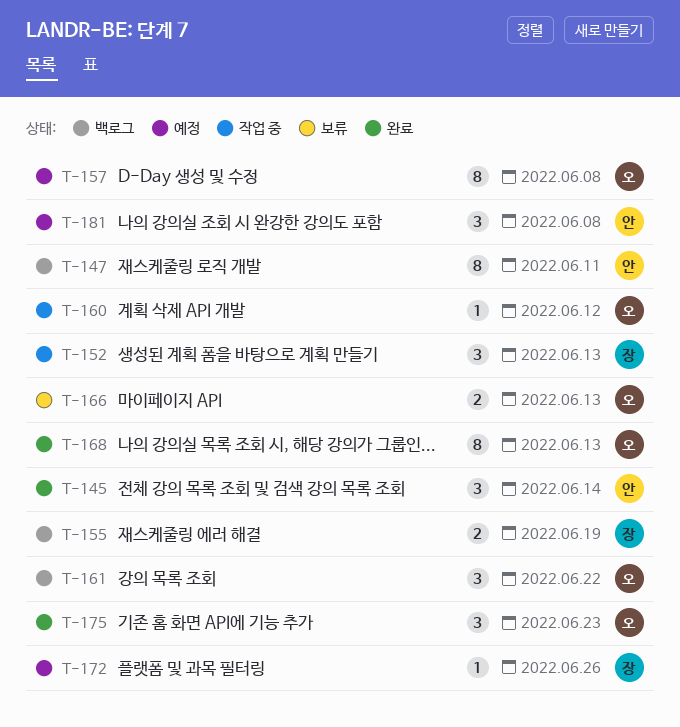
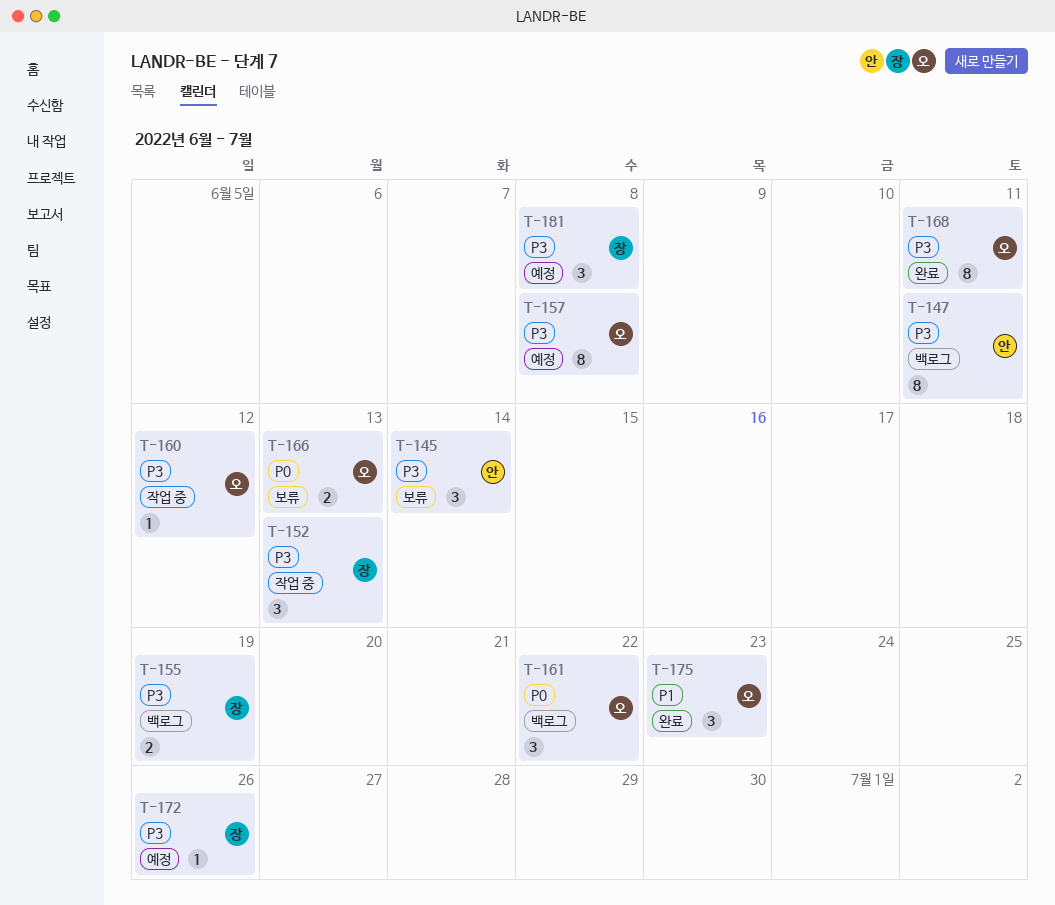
T-145, status: 완료 -> 보류
T-168, due: Jun 13 -> Jun 11
T-181, owner: 안 -> 장

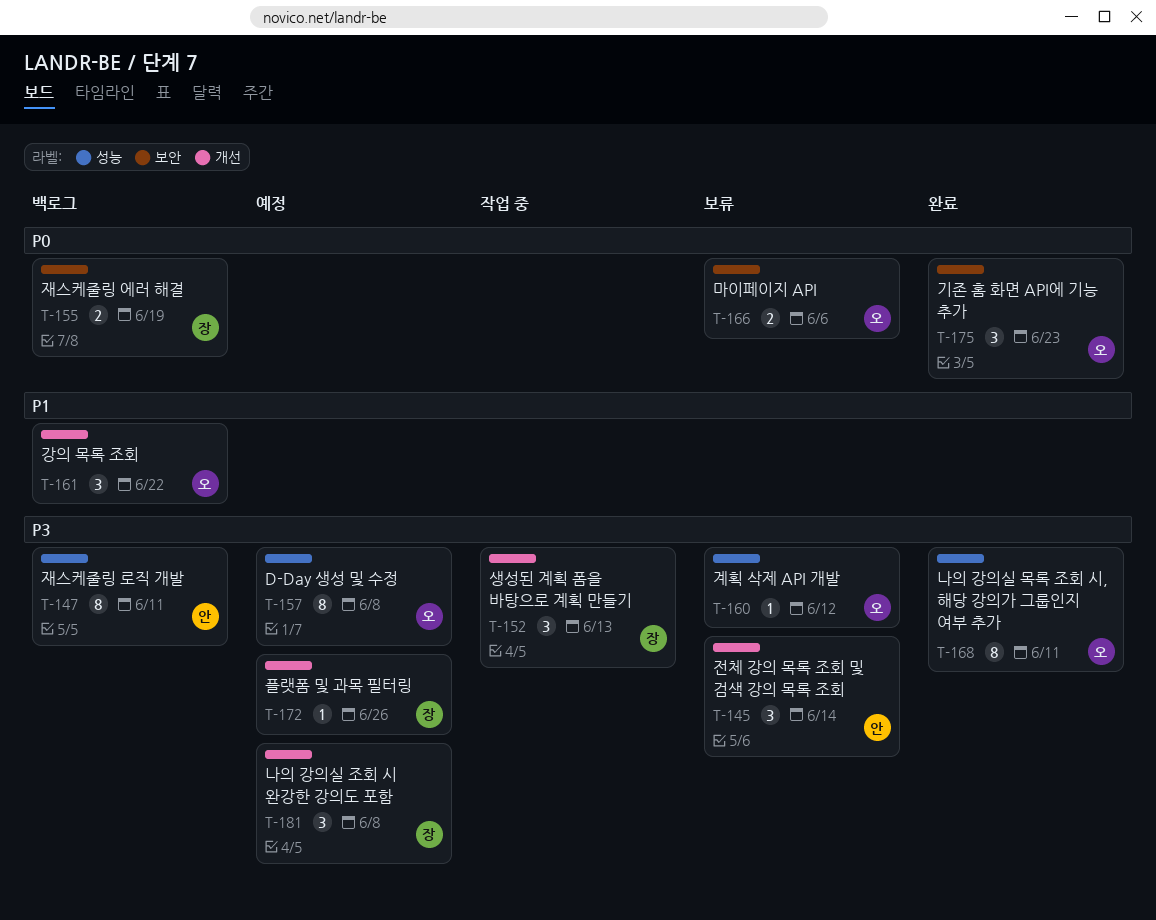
T-155, priority: P3 -> P0
T-160, status: 작업 중 -> 보류
T-161, priority: P0 -> P1
T-166, due: Jun 13 -> Jun 6
T-175, priority: P1 -> P0

